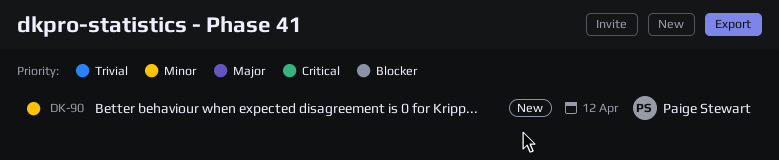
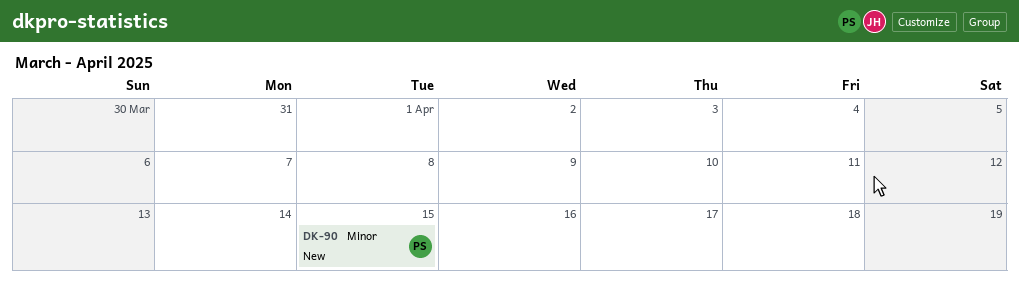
DK-90, due: Apr 12 -> Apr 15

